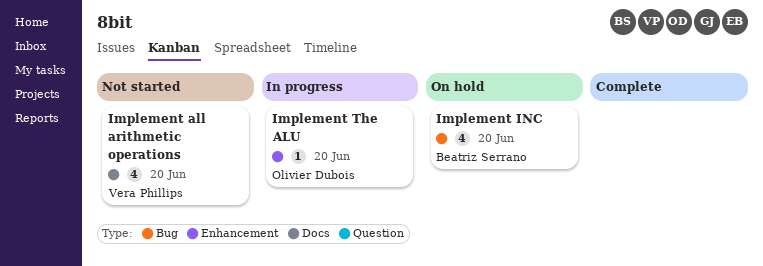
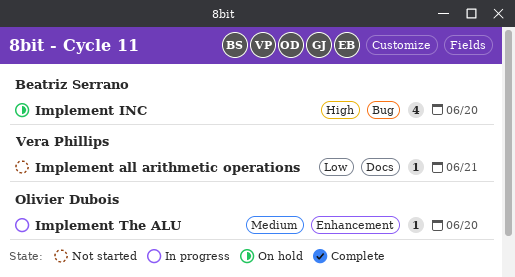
Implement all arithmetic operations, estimate: 4 -> 1
Implement all arithmetic operations, due: Jun 20 -> Jun 21

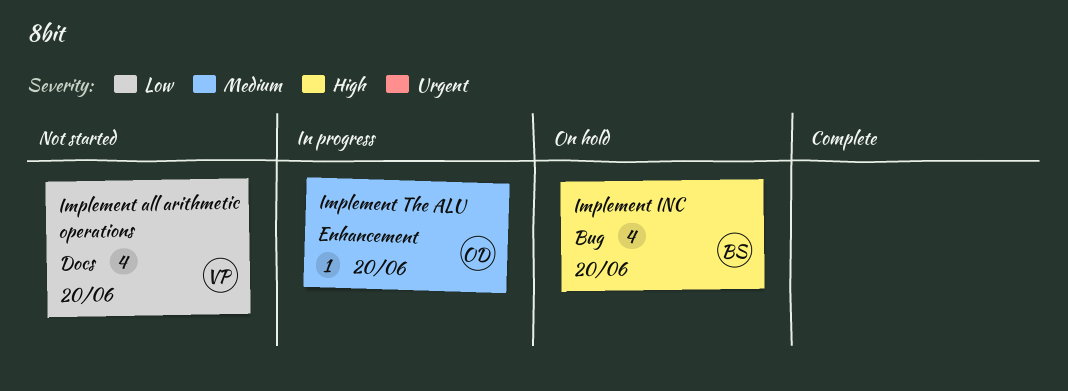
Implement all arithmetic operations, estimate: 1 -> 4
Implement all arithmetic operations, due: Jun 21 -> Jun 20

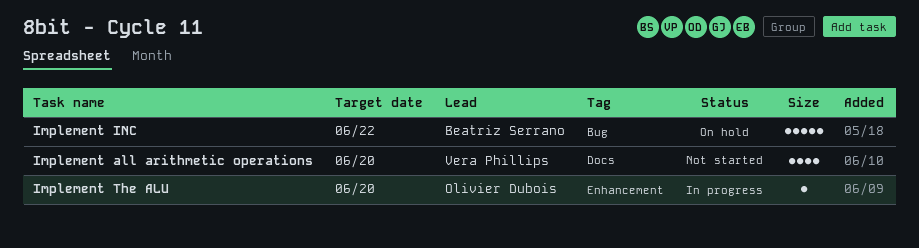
Implement INC, estimate: 4 -> 5
Implement INC, due: Jun 20 -> Jun 22

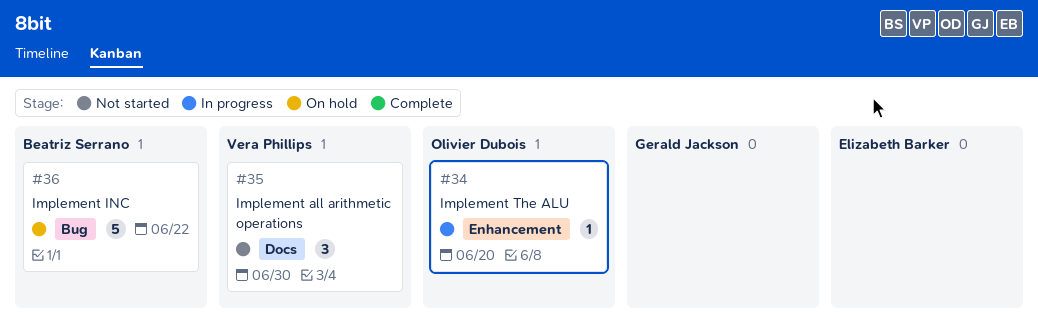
Implement all arithmetic operations, estimate: 4 -> 3
Implement all arithmetic operations, due: Jun 20 -> Jun 30

